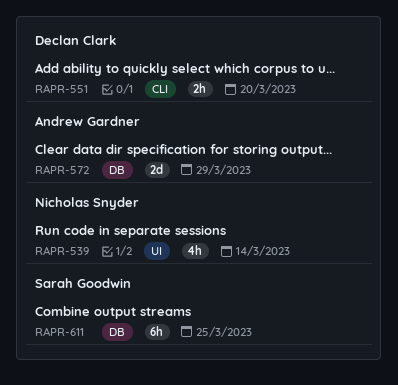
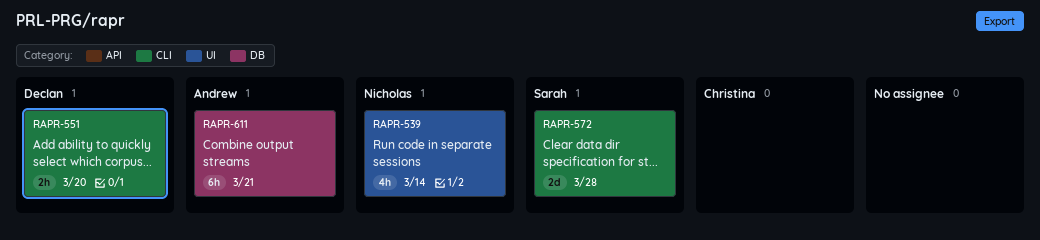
RAPR-572, owner: Andrew Gardner -> Sarah Goodwin
RAPR-572, label: DB -> CLI
RAPR-572, due: Mar 29 -> Mar 28
RAPR-611, owner: Sarah Goodwin -> Andrew Gardner
RAPR-611, due: Mar 25 -> Mar 21

